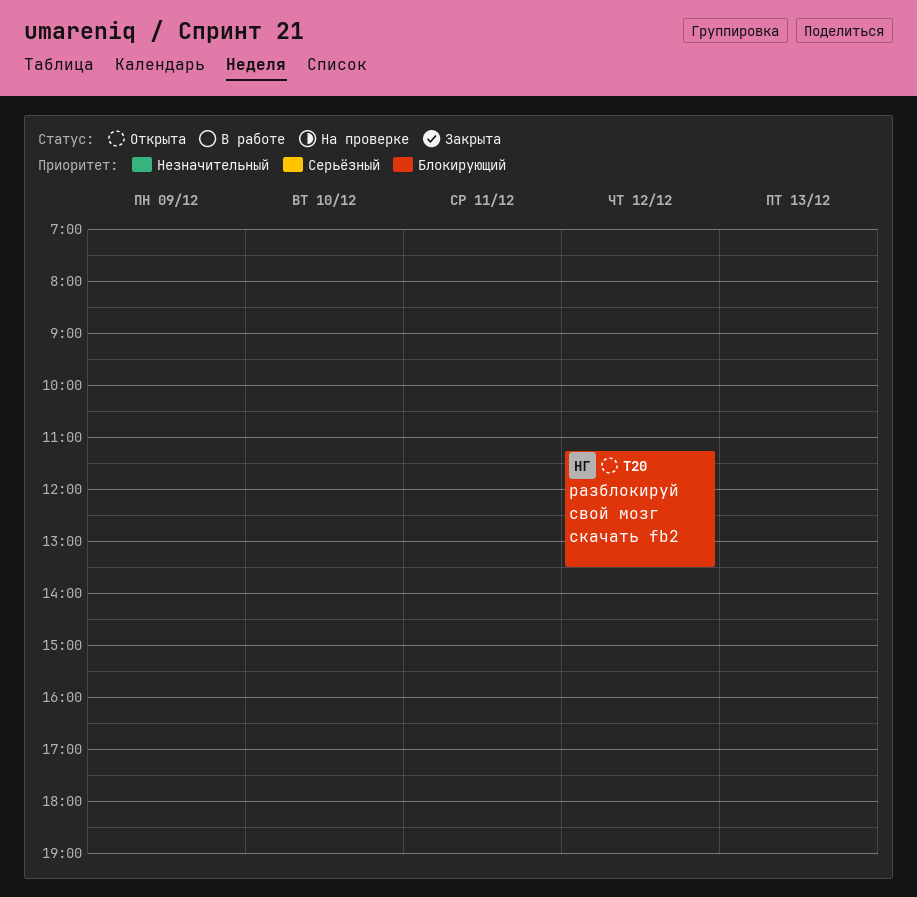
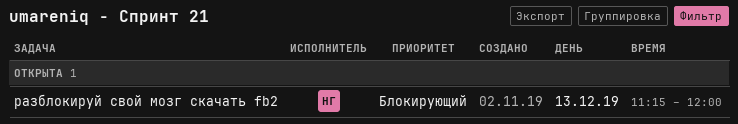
разблокируй свой мозг скачать fb2, day: Dec 12 -> Dec 13
разблокируй свой мозг скачать fb2, ends: 13:30 -> 12:00

